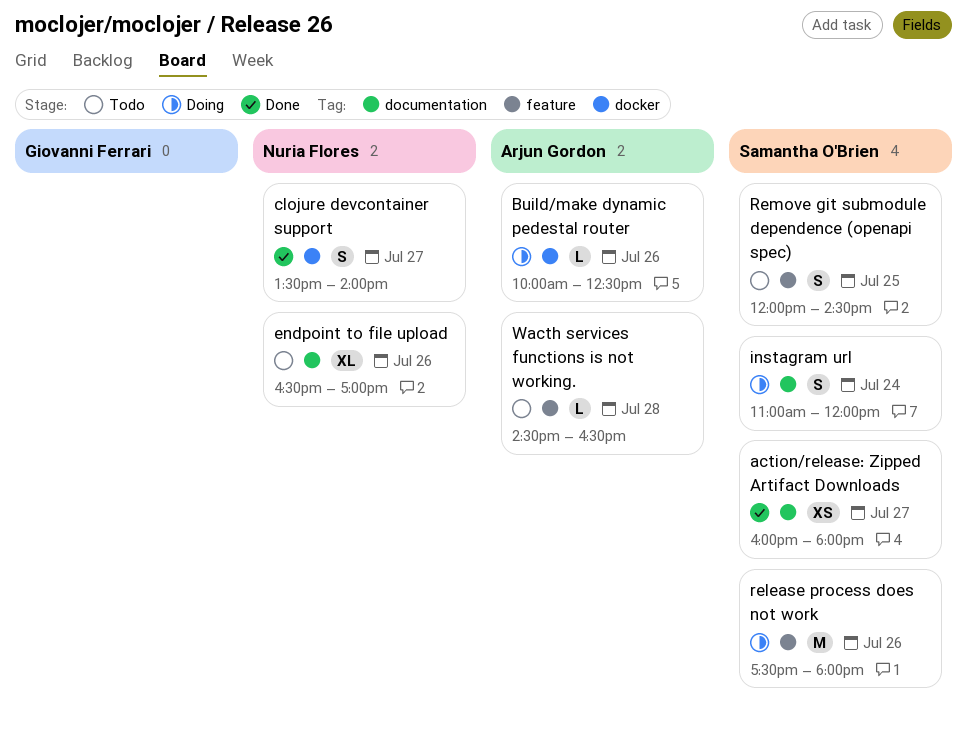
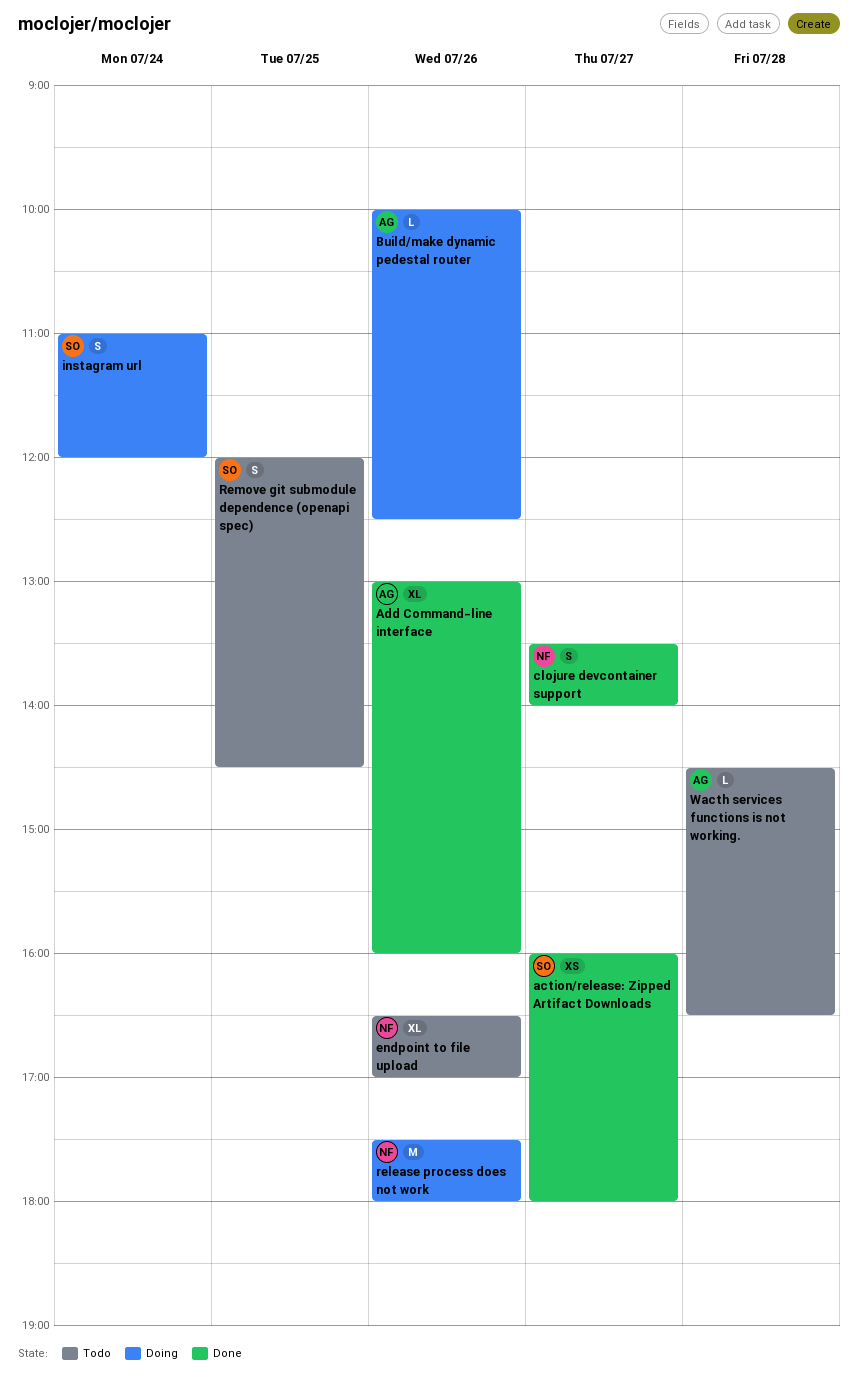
Add Command-line interface: none -> present
release process does not work, owner: Samantha O'Brien -> Nuria Flores

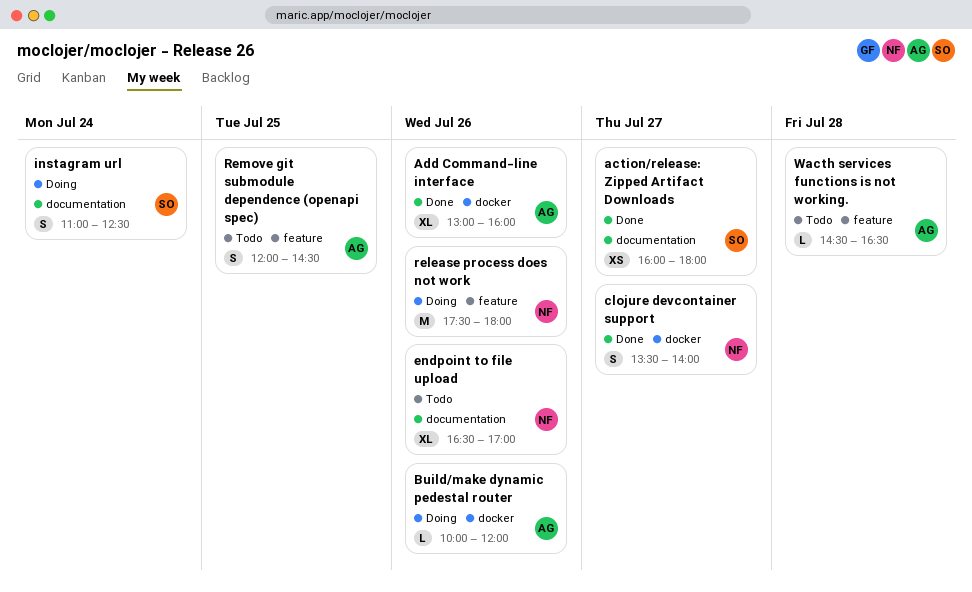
Build/make dynamic pedestal router, ends: 12:30 -> 12:00
instagram url, ends: 12:00 -> 12:30
Remove git submodule dependence (openapi spec), owner: SO -> AG

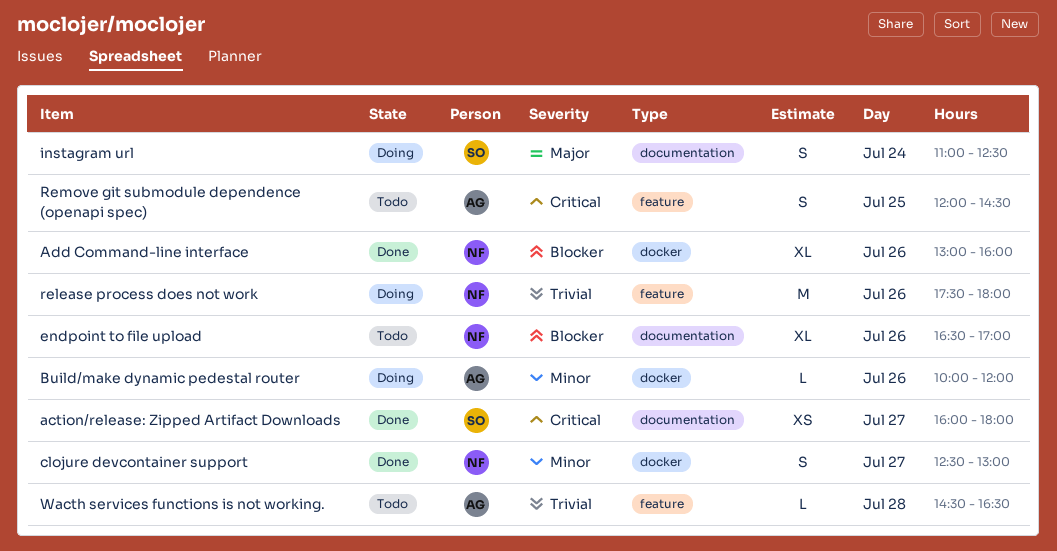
Add Command-line interface, owner: AG -> NF
clojure devcontainer support, begins: 13:30 -> 12:30
clojure devcontainer support, ends: 14:00 -> 13:00

